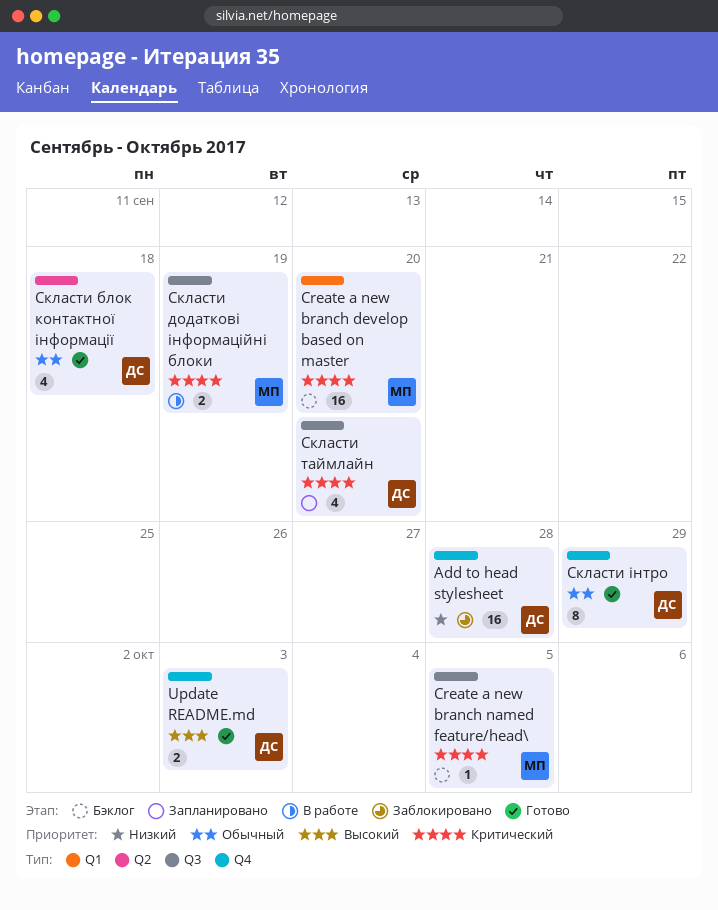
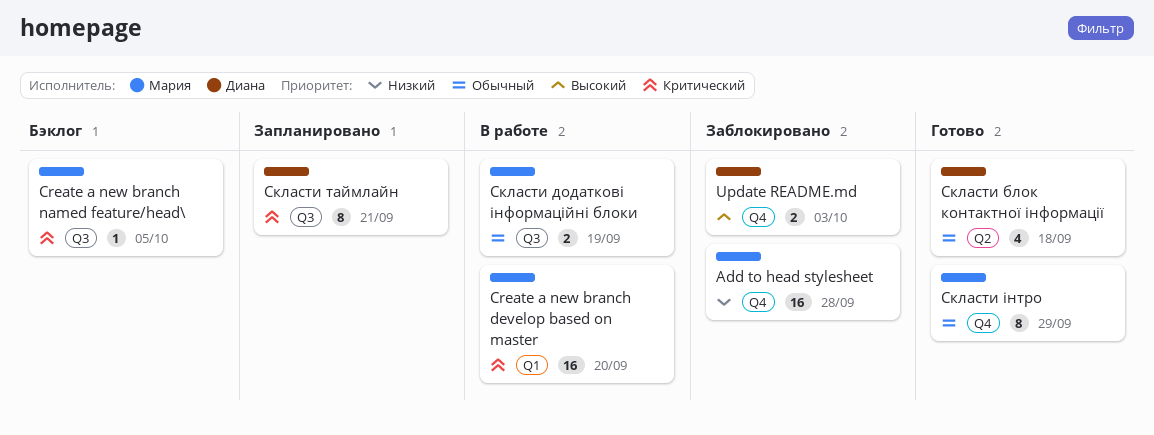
Add to head stylesheet, owner: Диана -> Мария
Create a new branch develop based on master, status: Бэклог -> В работе
Update README.md, status: Готово -> Заблокировано
Скласти додаткові інформаційні блоки, priority: Критический -> Обычный
Скласти таймлайн, estimate: 4 -> 8
Скласти таймлайн, due: Sep 20 -> Sep 21
Скласти інтро, owner: Диана -> Мария

